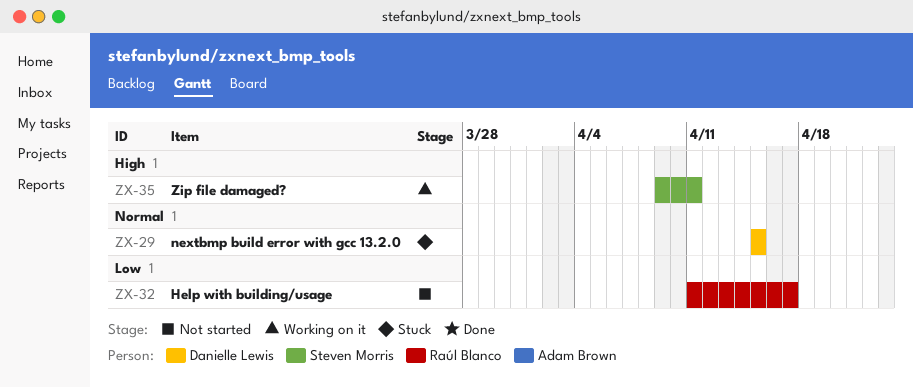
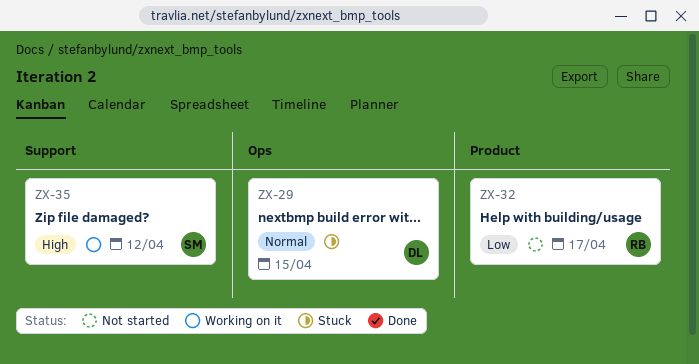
ZX-35, due: Apr 11 -> Apr 12

